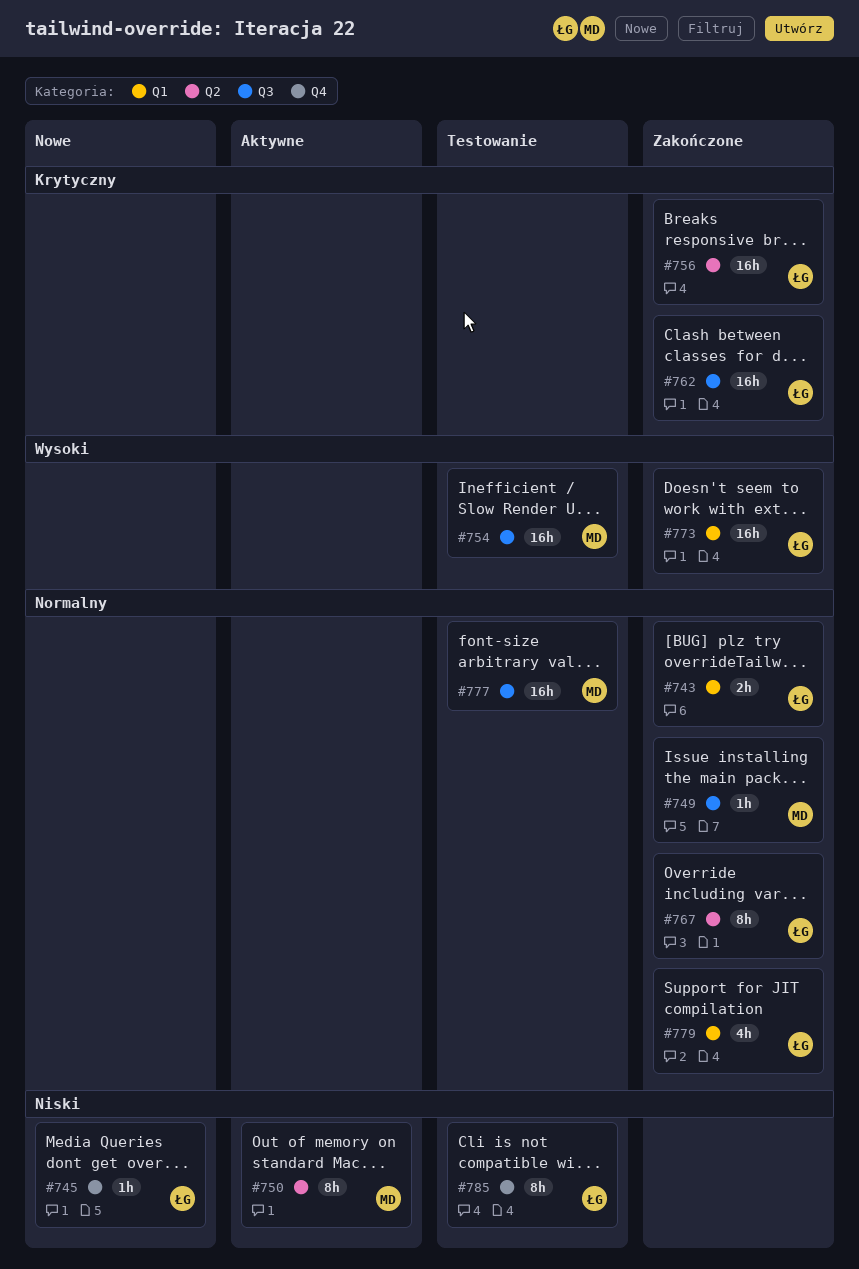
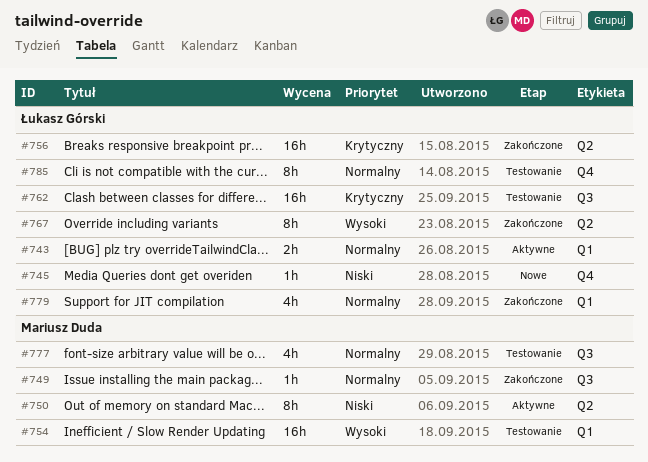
#743, status: Zakończone -> Aktywne
#754, label: Q3 -> Q1
#762, status: Zakończone -> Testowanie
#767, priority: Normalny -> Wysoki
#773: present -> none
#777, estimate: 16h -> 4h
#785, priority: Niski -> Normalny

